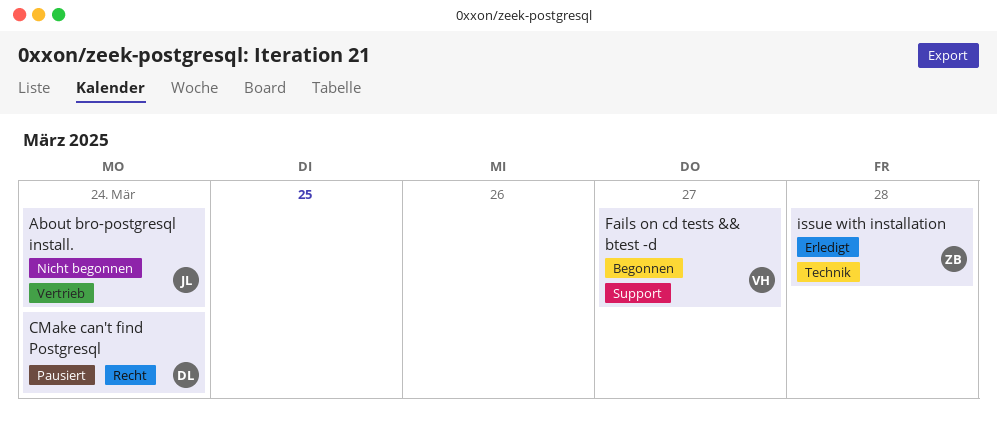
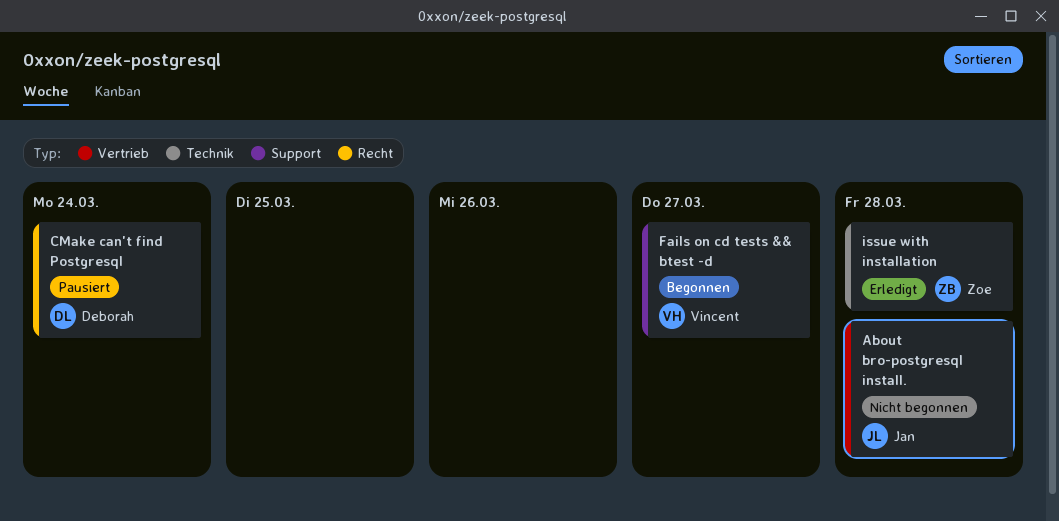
About bro-postgresql install., due: Mar 24 -> Mar 28

